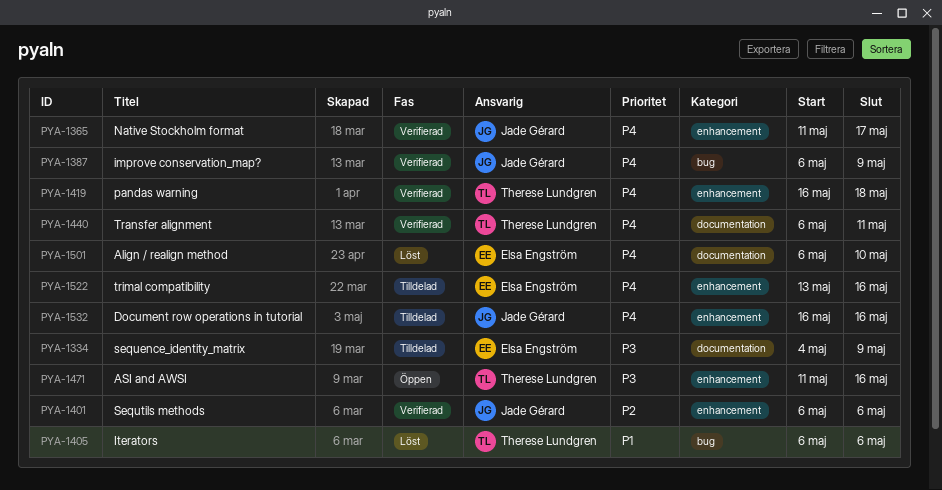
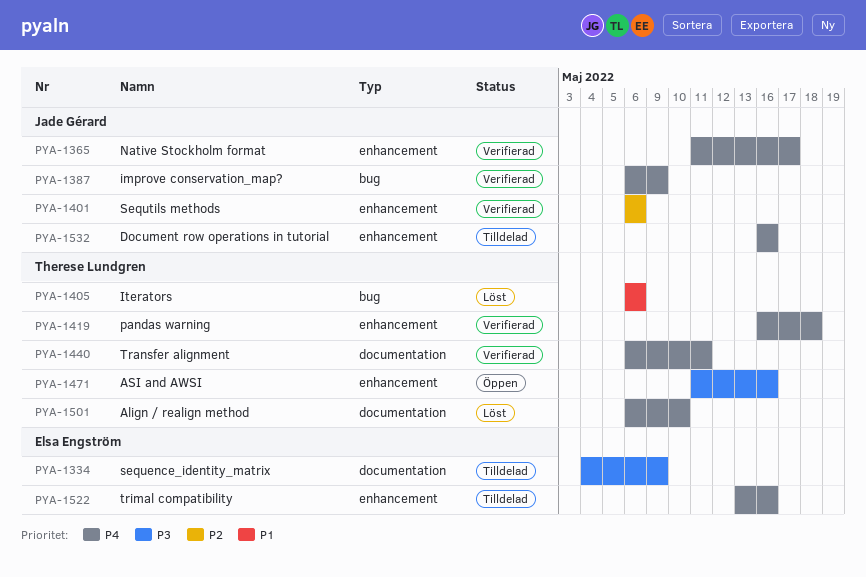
PYA-1501, owner: Elsa Engström -> Therese Lundgren

